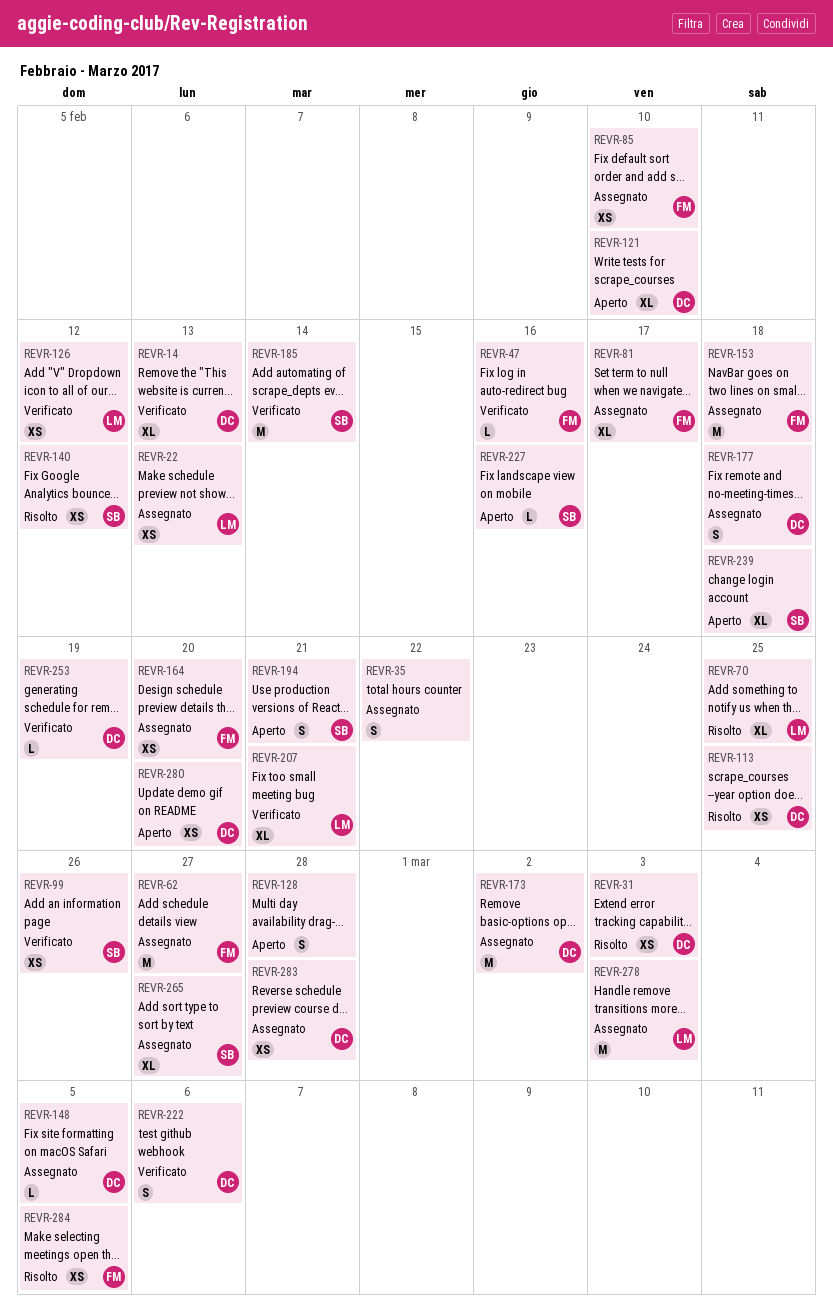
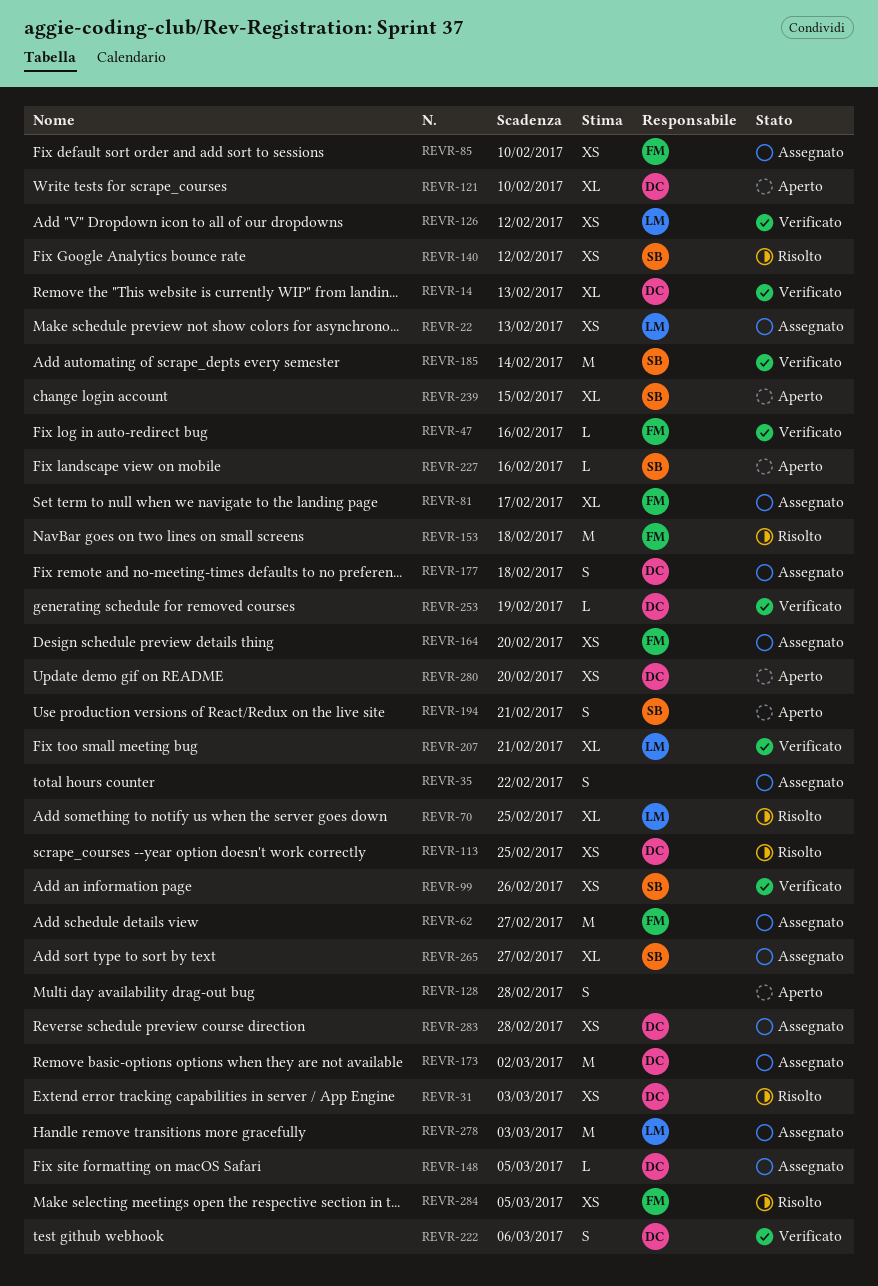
REVR-153, status: Assegnato -> Risolto
REVR-239, due: Feb 18 -> Feb 15

